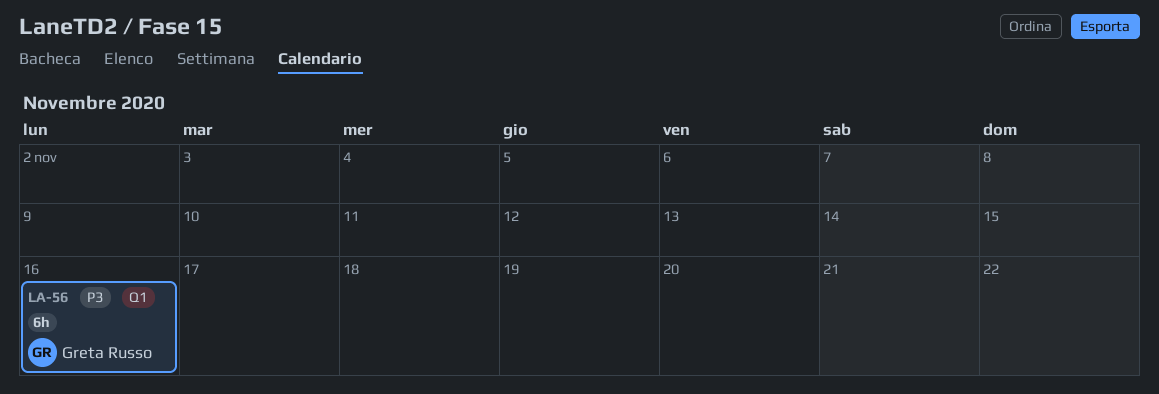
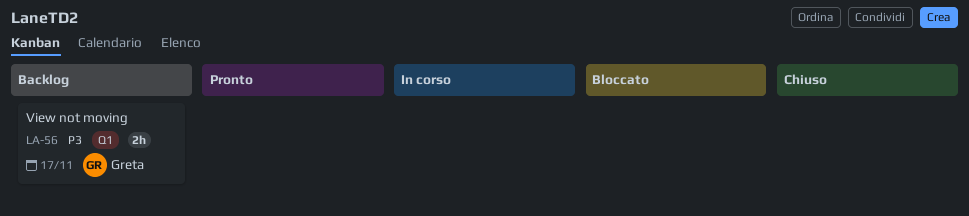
LA-56, estimate: 6h -> 2h
LA-56, due: Nov 16 -> Nov 17

